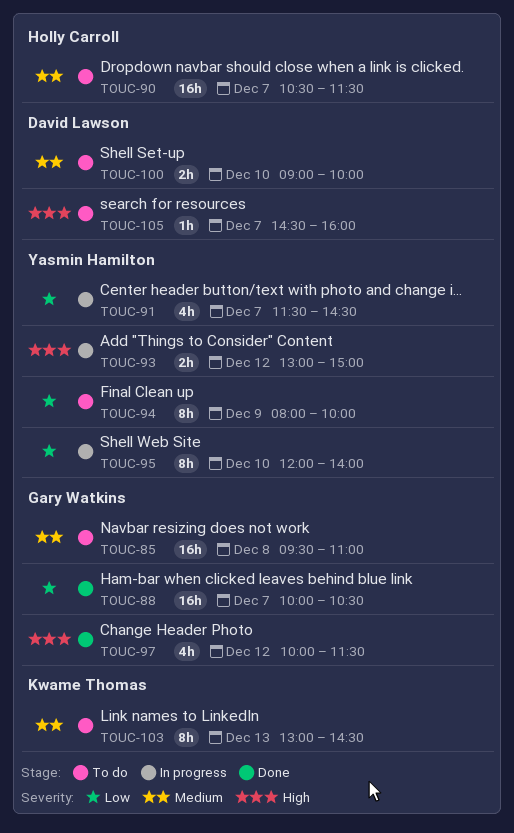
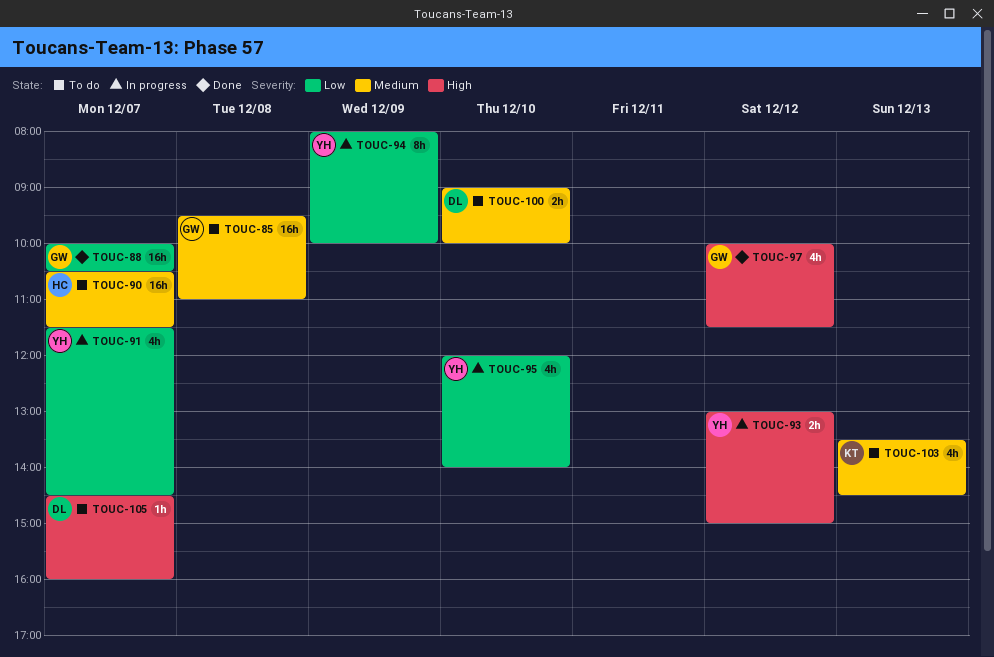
TOUC-94, status: To do -> In progress
TOUC-95, estimate: 8h -> 4h
TOUC-103, estimate: 8h -> 4h
TOUC-103, begins: 13:00 -> 13:30

